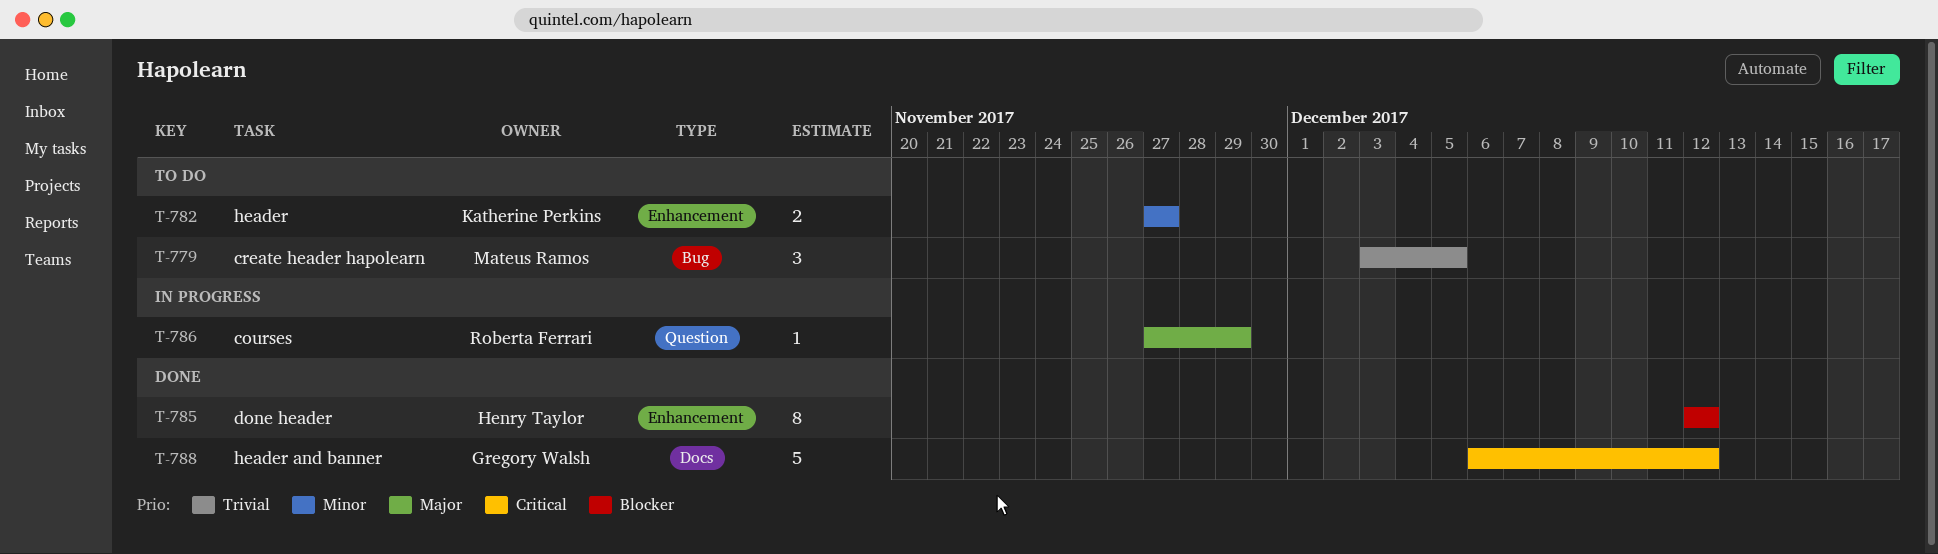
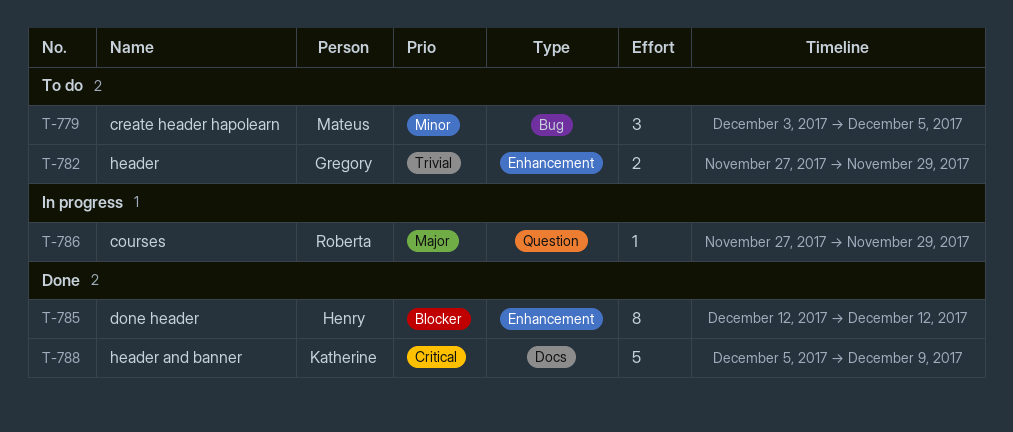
T-779, priority: Trivial -> Minor
T-782, owner: Katherine Perkins -> Gregory Walsh
T-782, priority: Minor -> Trivial
T-782, due: Nov 27 -> Nov 29
T-788, owner: Gregory Walsh -> Katherine Perkins
T-788, start: Dec 6 -> Dec 5
T-788, due: Dec 12 -> Dec 9

